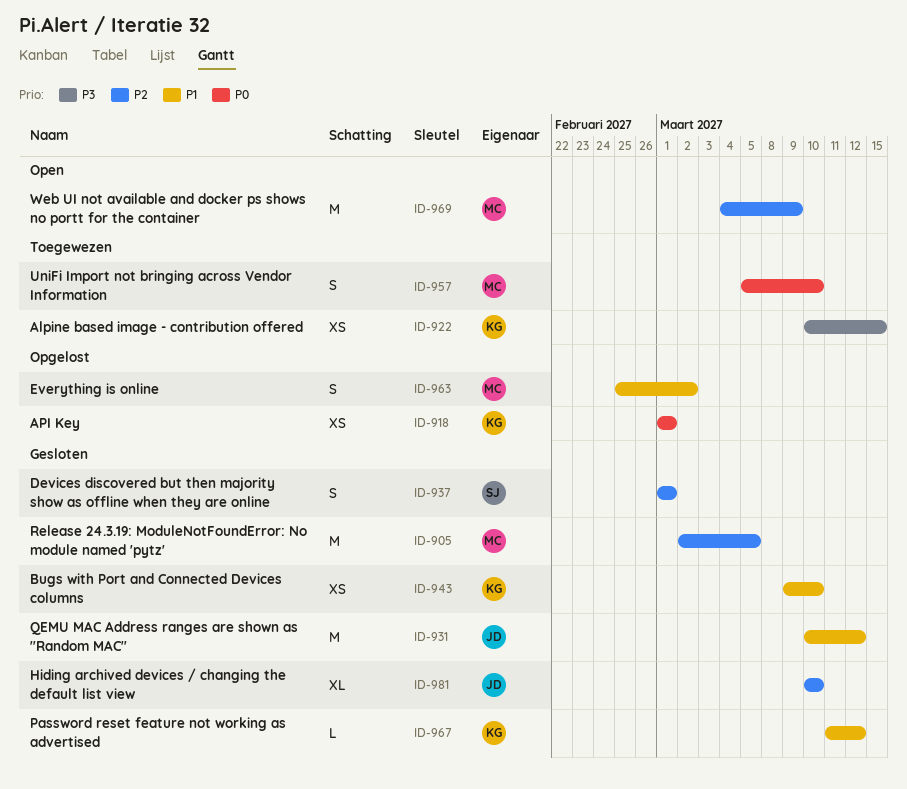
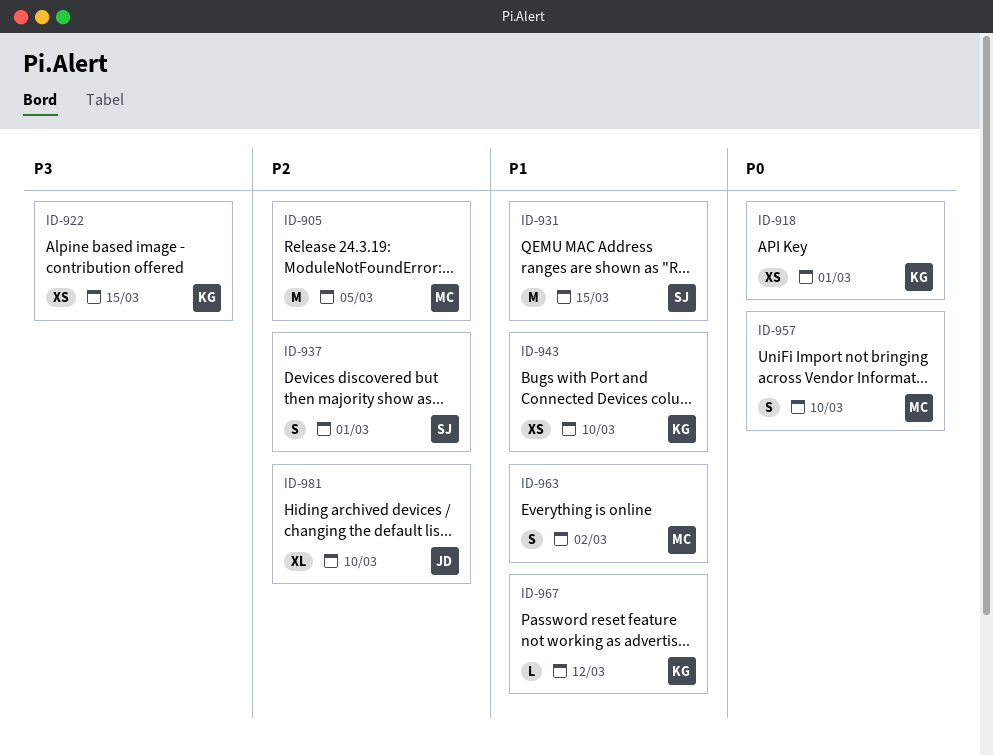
ID-931, owner: JD -> SJ
ID-931, due: Mar 12 -> Mar 15
ID-969: present -> none

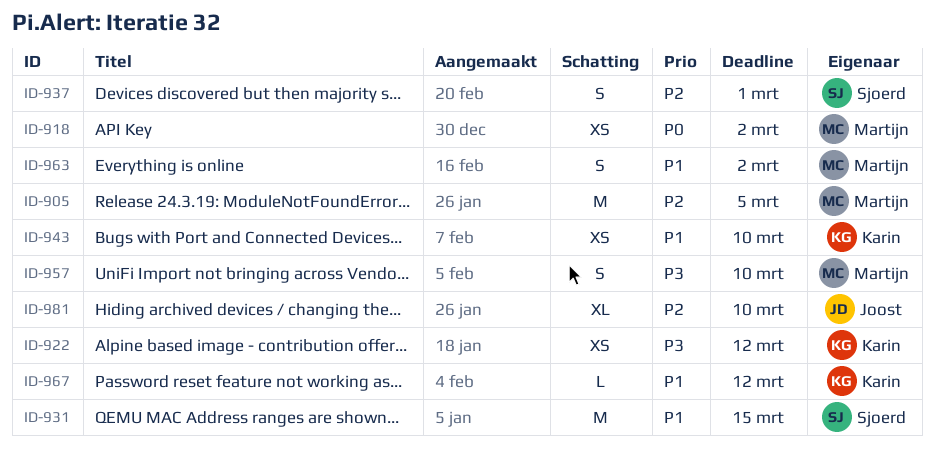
ID-918, owner: Karin -> Martijn
ID-918, due: Mar 1 -> Mar 2
ID-922, due: Mar 15 -> Mar 12
ID-957, priority: P0 -> P3

